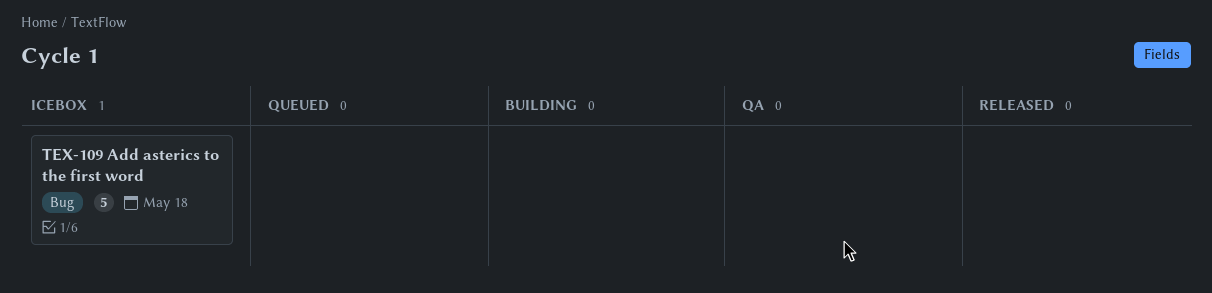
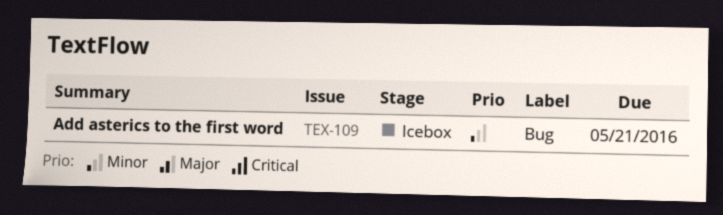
TEX-109, due: May 18 -> May 21

